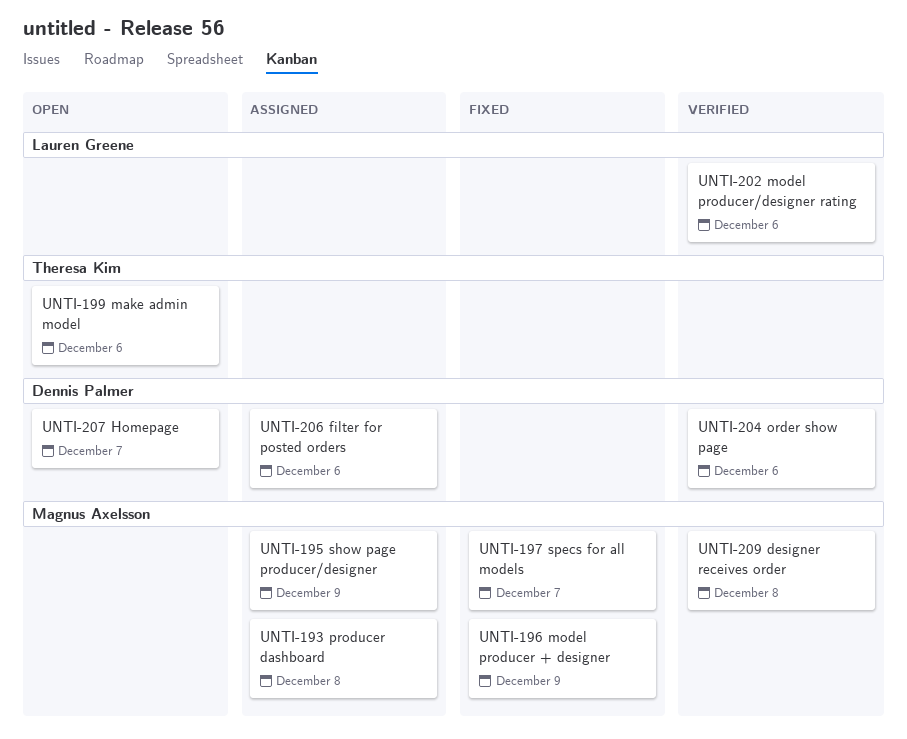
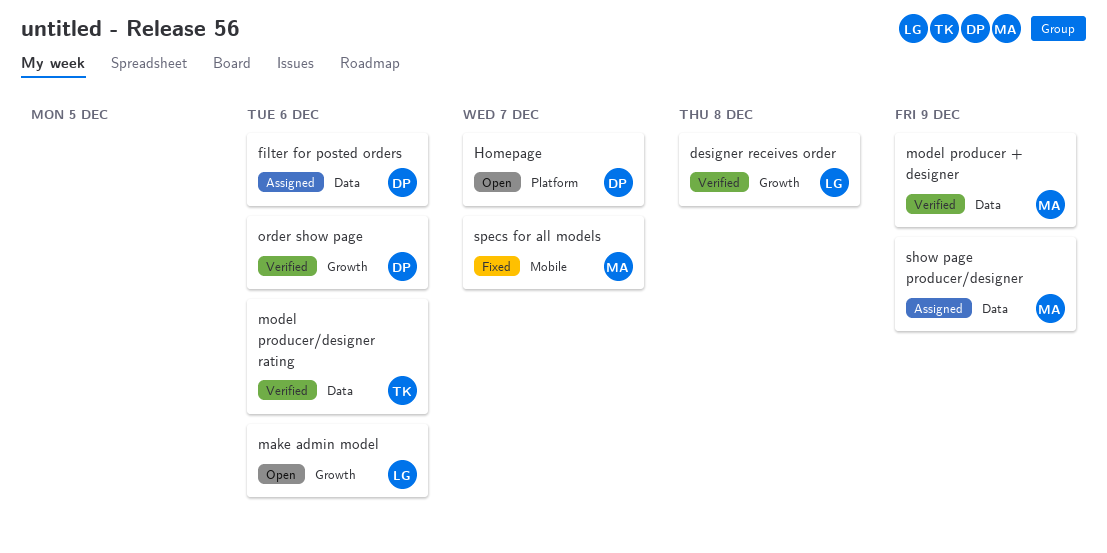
designer receives order, owner: Magnus Axelsson -> Lauren Greene
make admin model, owner: Theresa Kim -> Lauren Greene
model producer + designer, status: Fixed -> Verified
model producer/designer rating, owner: Lauren Greene -> Theresa Kim
producer dashboard: present -> none

